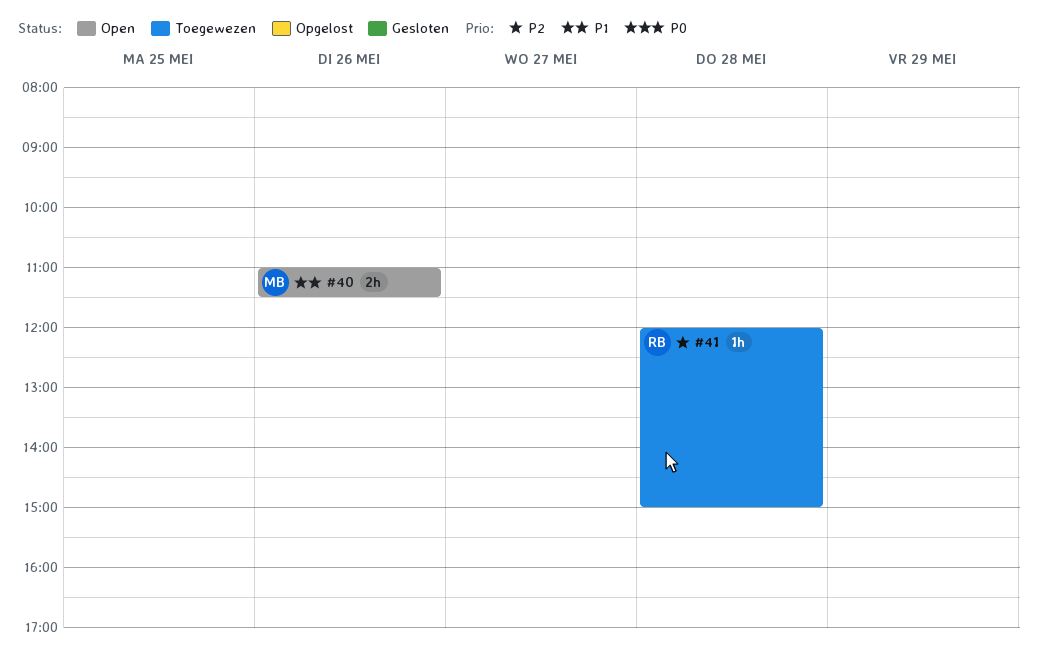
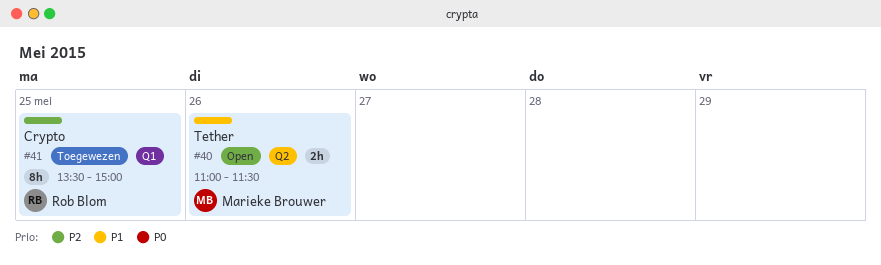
#41, estimate: 1h -> 8h
#41, day: May 28 -> May 25
#41, begins: 12:00 -> 13:30

